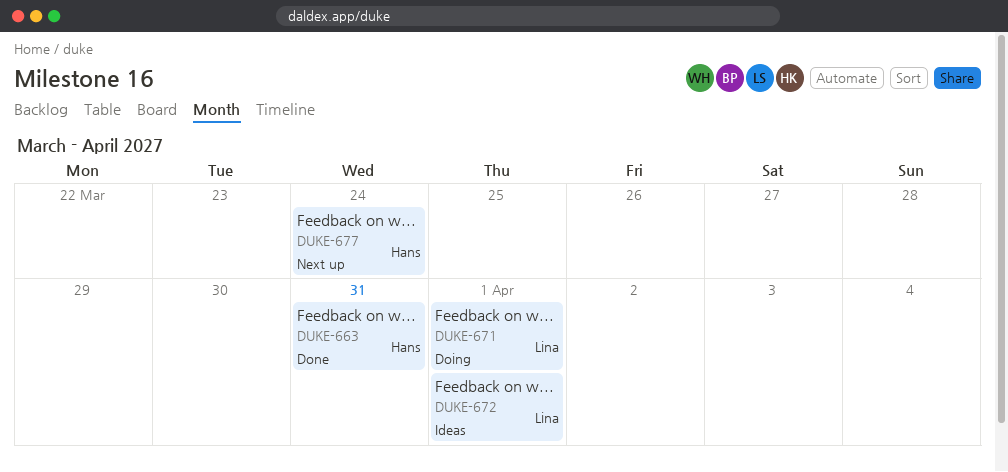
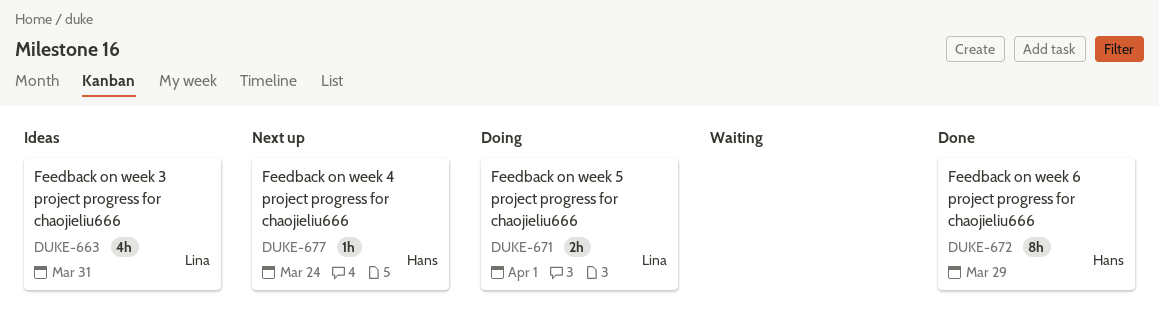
DUKE-663, status: Done -> Ideas
DUKE-663, owner: Hans -> Lina
DUKE-672, status: Ideas -> Done
DUKE-672, owner: Lina -> Hans
DUKE-672, due: Apr 1 -> Mar 29

